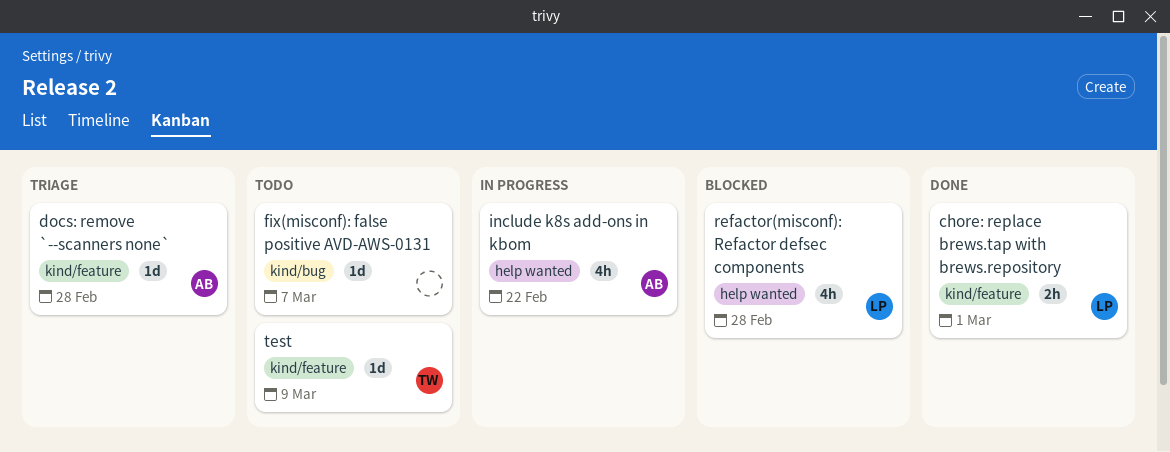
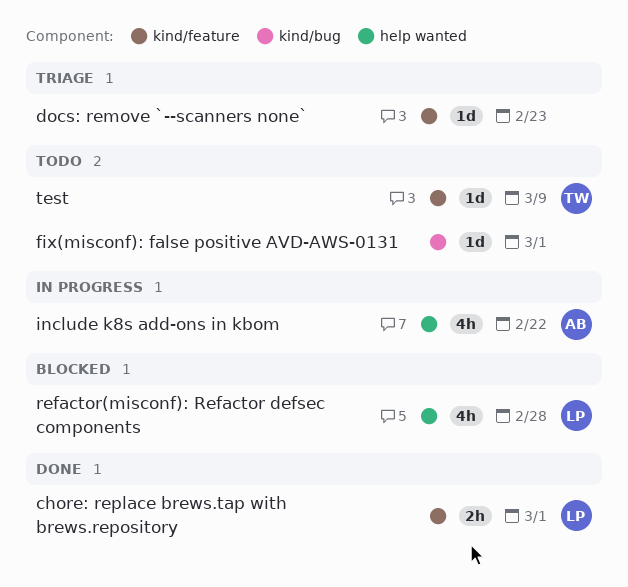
docs: remove `--scanners none`, owner: AB -> none
docs: remove `--scanners none`, due: Feb 28 -> Feb 23
fix(misconf): false positive AVD-AWS-0131, due: Mar 7 -> Mar 1

